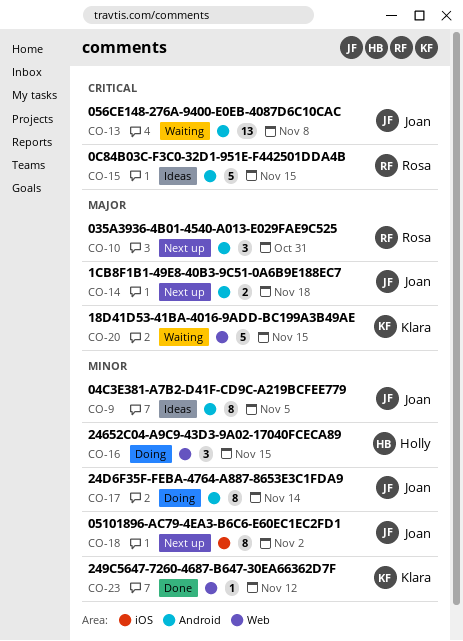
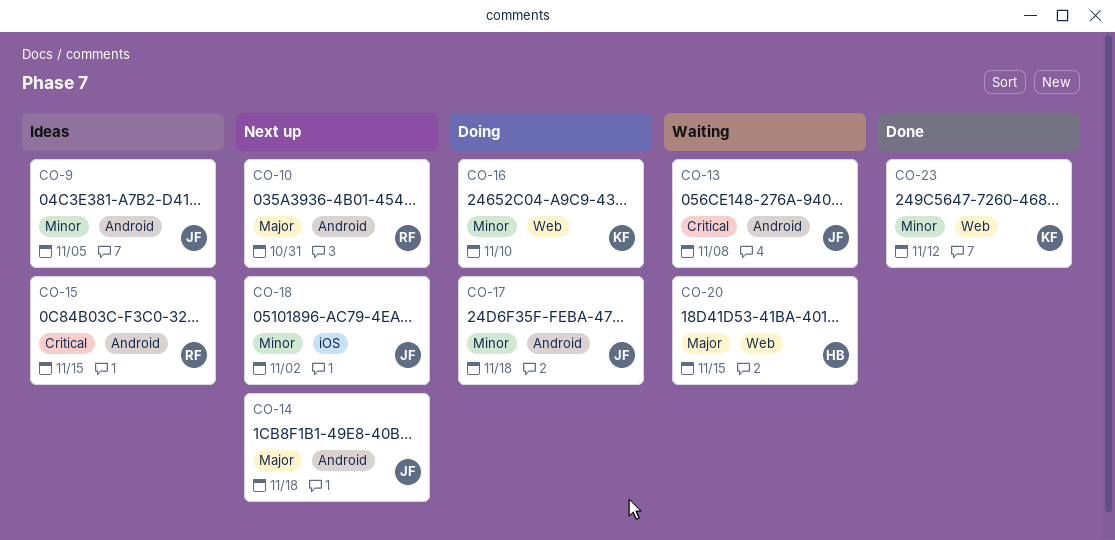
CO-16, owner: Holly -> Klara
CO-16, due: Nov 15 -> Nov 10
CO-17, due: Nov 14 -> Nov 18
CO-20, owner: Klara -> Holly

